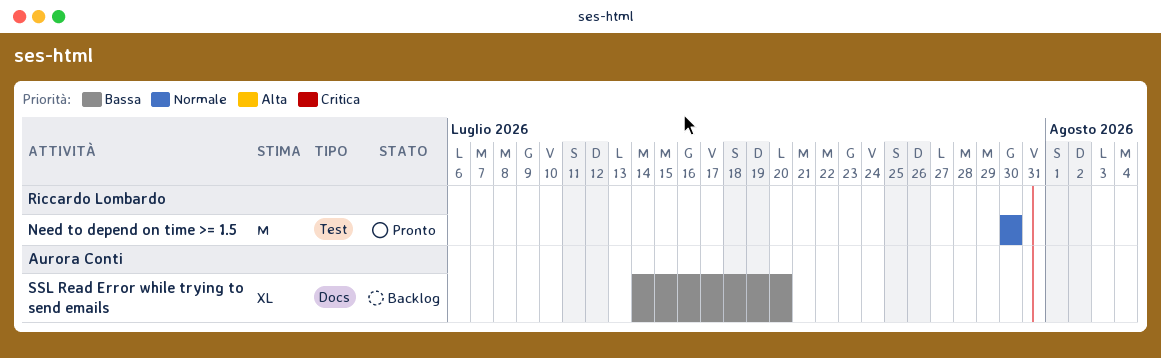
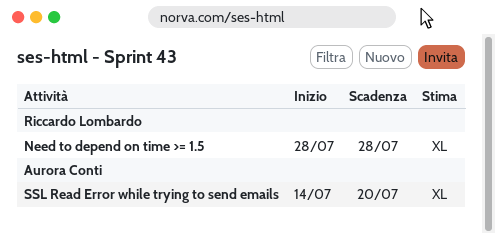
Need to depend on time >= 1.5, estimate: M -> XL
Need to depend on time >= 1.5, start: Jul 30 -> Jul 28
Need to depend on time >= 1.5, due: Jul 30 -> Jul 28

